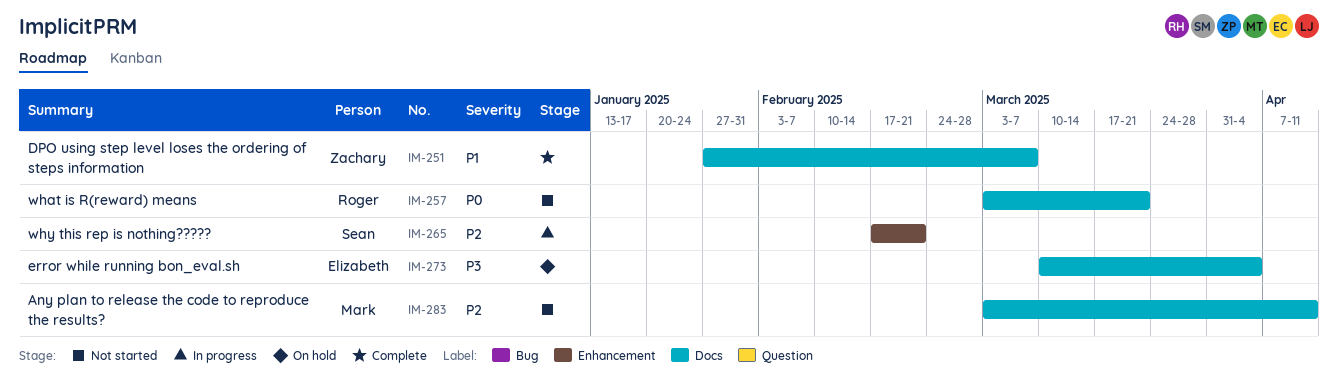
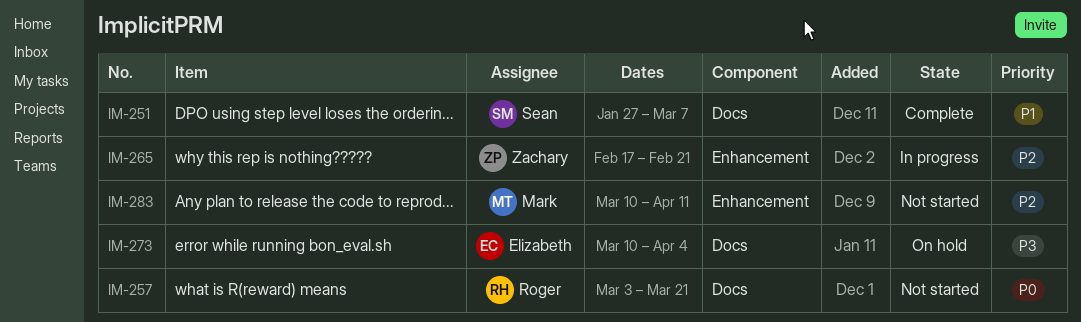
IM-251, owner: Zachary -> Sean
IM-265, owner: Sean -> Zachary
IM-283, label: Docs -> Enhancement
IM-283, start: Mar 3 -> Mar 10

